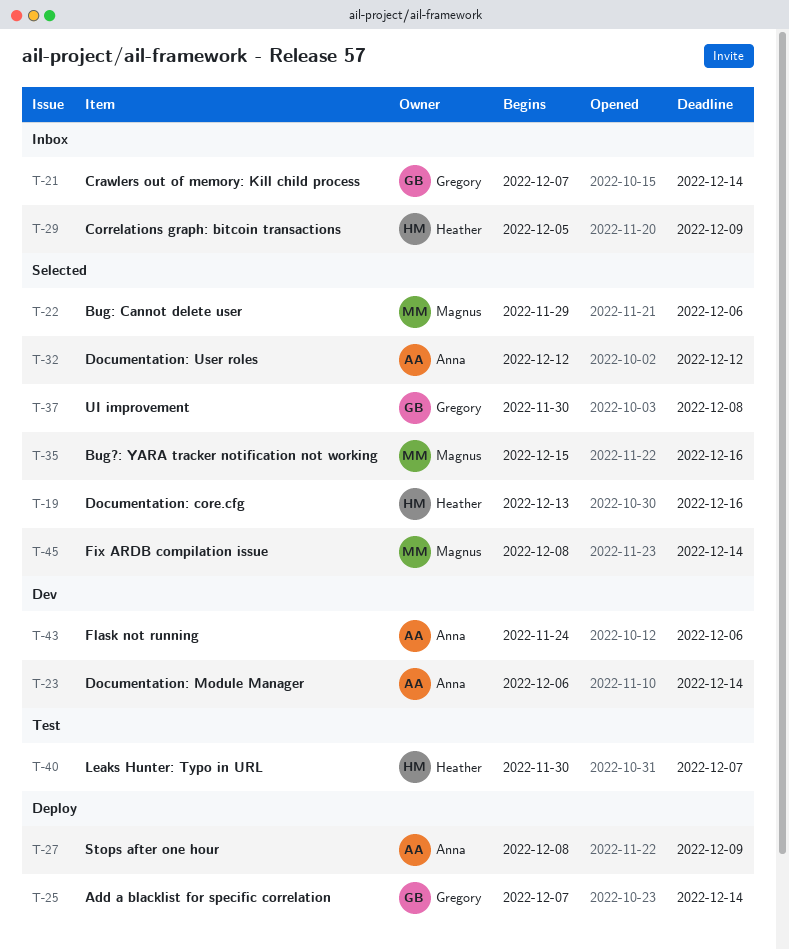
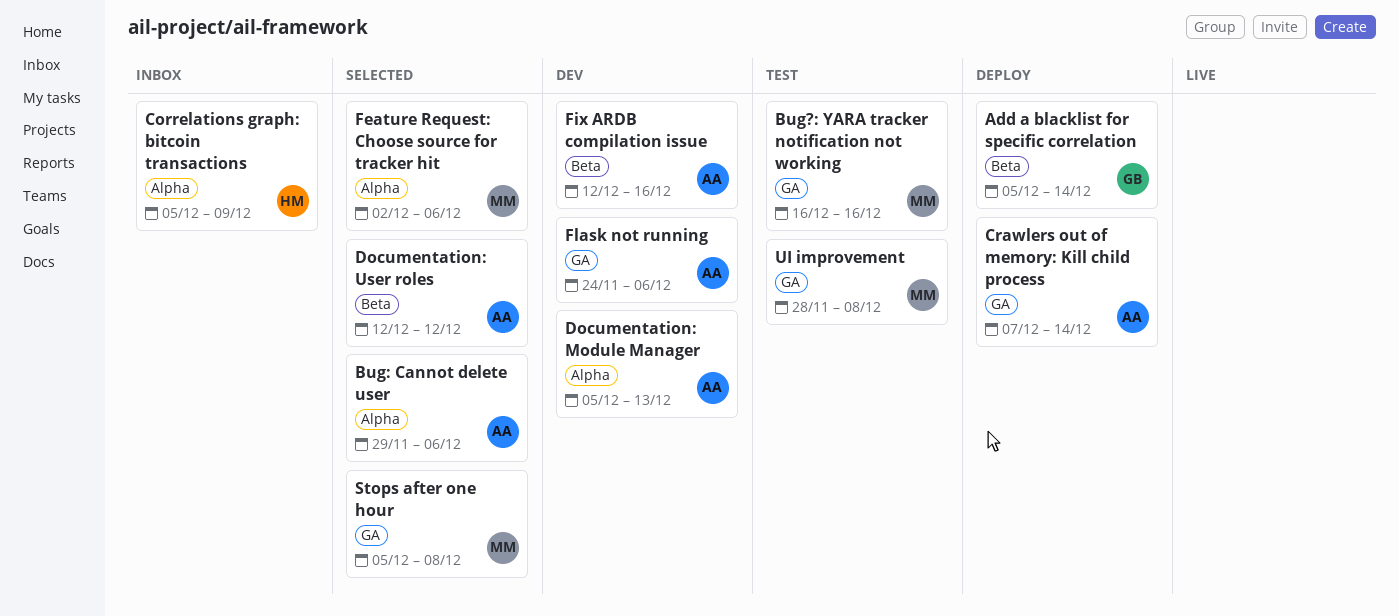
Add a blacklist for specific correlation, start: Dec 7 -> Dec 5
Bug: Cannot delete user, owner: Magnus -> Anna
Bug?: YARA tracker notification not working, status: Selected -> Test
Bug?: YARA tracker notification not working, start: Dec 15 -> Dec 16
Crawlers out of memory: Kill child process, status: Inbox -> Deploy
Crawlers out of memory: Kill child process, owner: Gregory -> Anna
Documentation: core.cfg: present -> none
Documentation: Module Manager, start: Dec 6 -> Dec 5
Documentation: Module Manager, due: Dec 14 -> Dec 13
Feature Request: Choose source for tracker hit: none -> present
Fix ARDB compilation issue, status: Selected -> Dev
Fix ARDB compilation issue, owner: Magnus -> Anna
Fix ARDB compilation issue, start: Dec 8 -> Dec 12
Fix ARDB compilation issue, due: Dec 14 -> Dec 16
Leaks Hunter: Typo in URL: present -> none
Stops after one hour, status: Deploy -> Selected
Stops after one hour, owner: Anna -> Magnus
Stops after one hour, start: Dec 8 -> Dec 5
Stops after one hour, due: Dec 9 -> Dec 8
UI improvement, status: Selected -> Test
UI improvement, owner: Gregory -> Magnus
UI improvement, start: Nov 30 -> Nov 28

